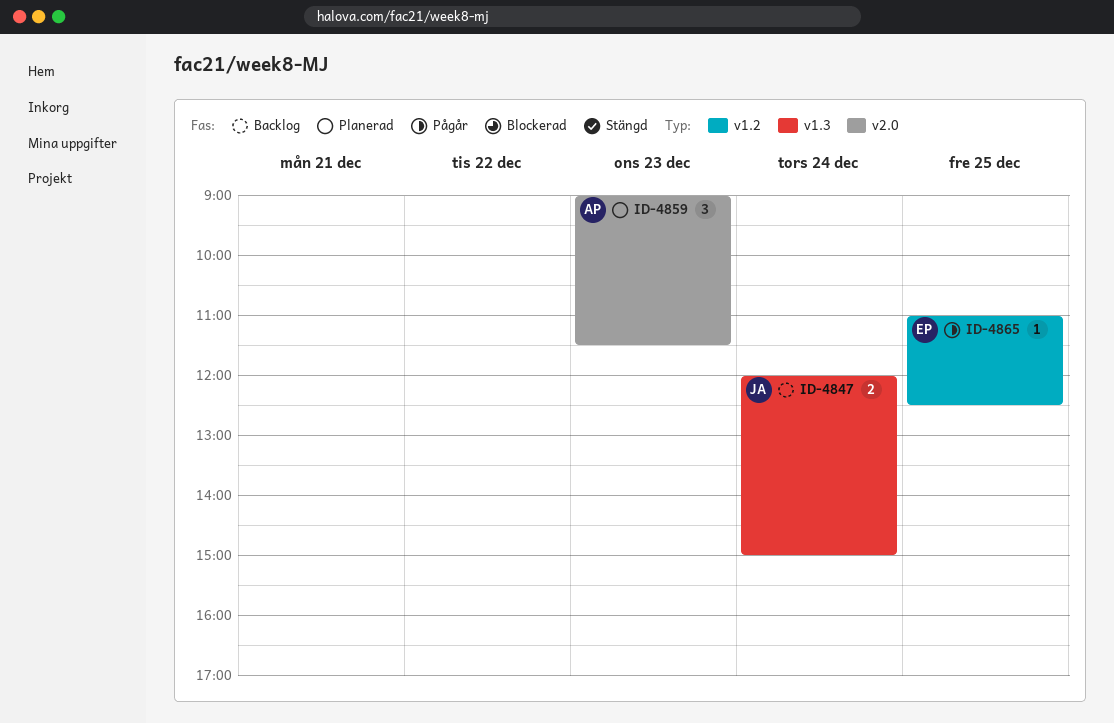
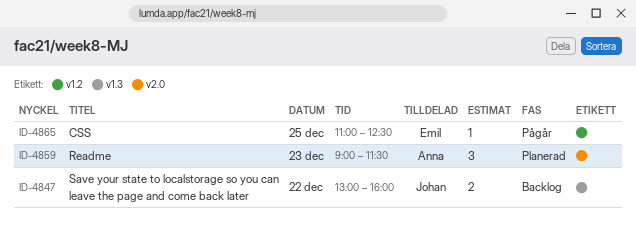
ID-4847, day: Dec 24 -> Dec 22
ID-4847, begins: 12:00 -> 13:00
ID-4847, ends: 15:00 -> 16:00

